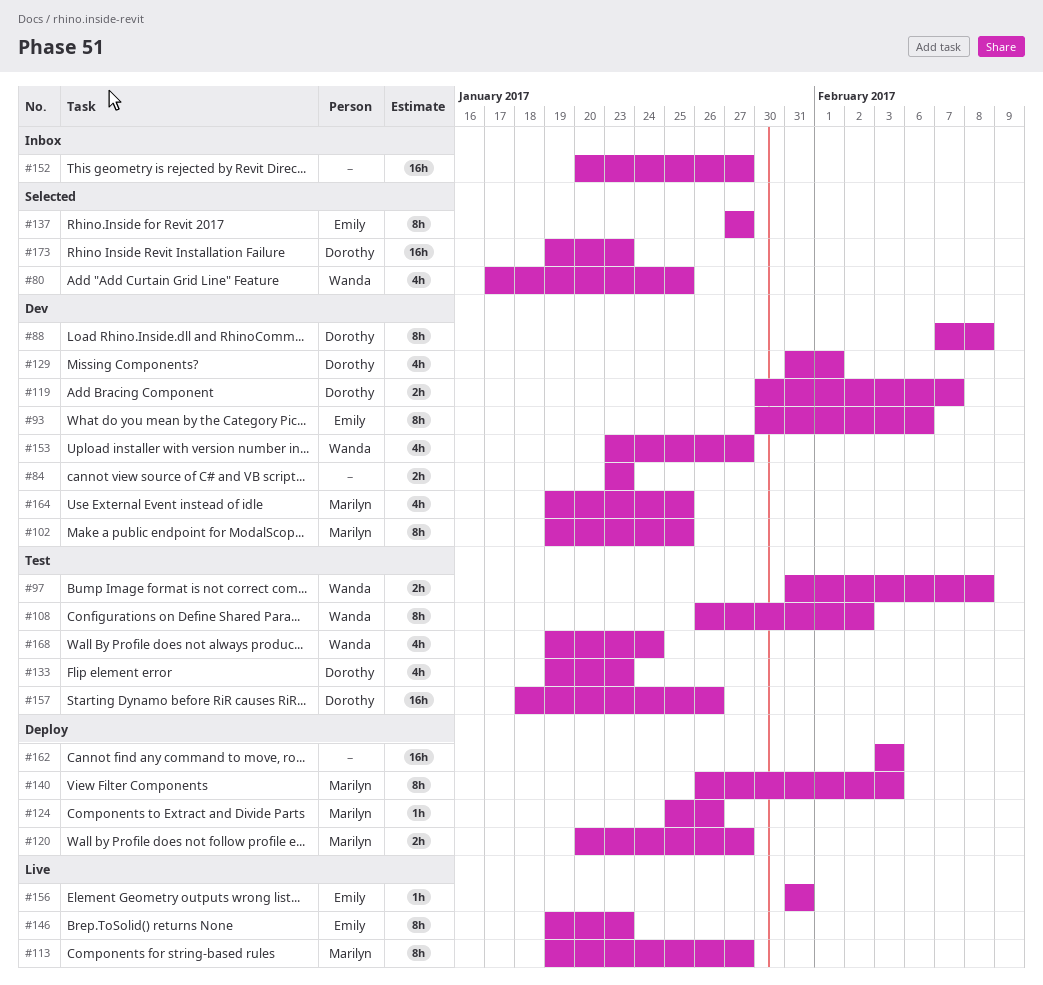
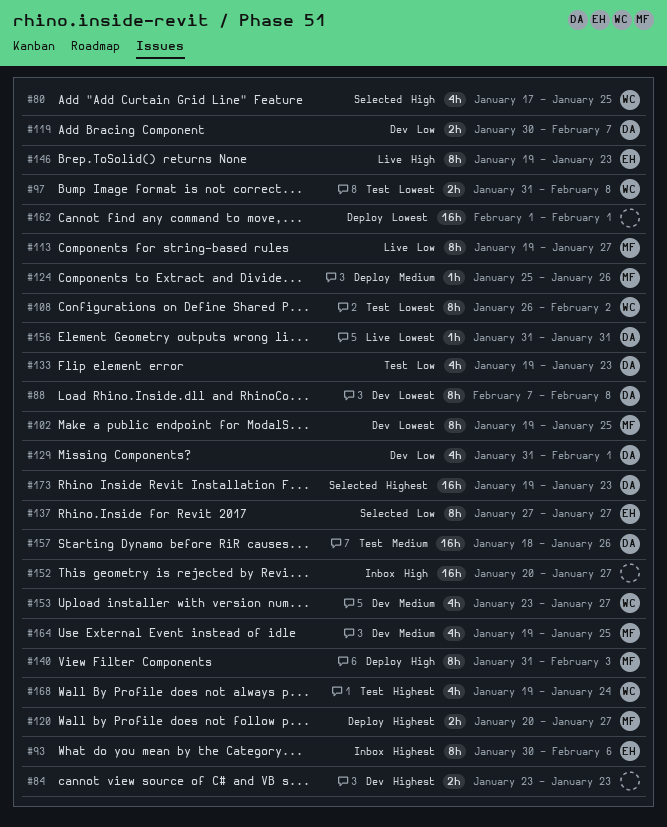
#93, status: Dev -> Inbox
#140, start: Jan 26 -> Jan 31
#156, owner: Emily -> Dorothy
#162, start: Feb 3 -> Feb 1
#162, due: Feb 3 -> Feb 1

